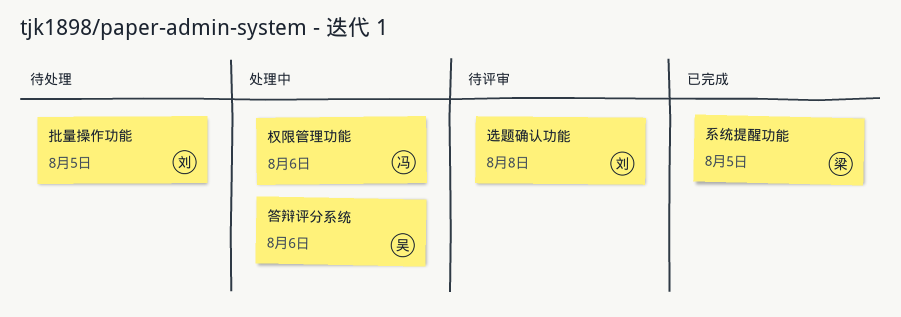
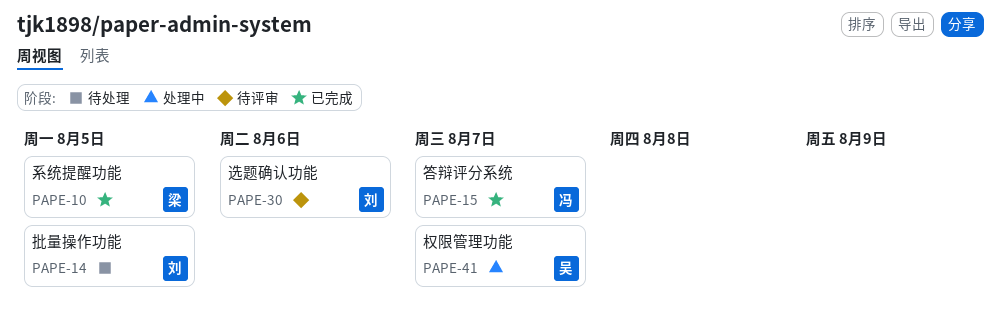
权限管理功能, owner: 冯 -> 吴
权限管理功能, due: Aug 6 -> Aug 7
答辩评分系统, status: 处理中 -> 已完成
答辩评分系统, owner: 吴 -> 冯
答辩评分系统, due: Aug 6 -> Aug 7
选题确认功能, due: Aug 8 -> Aug 6

